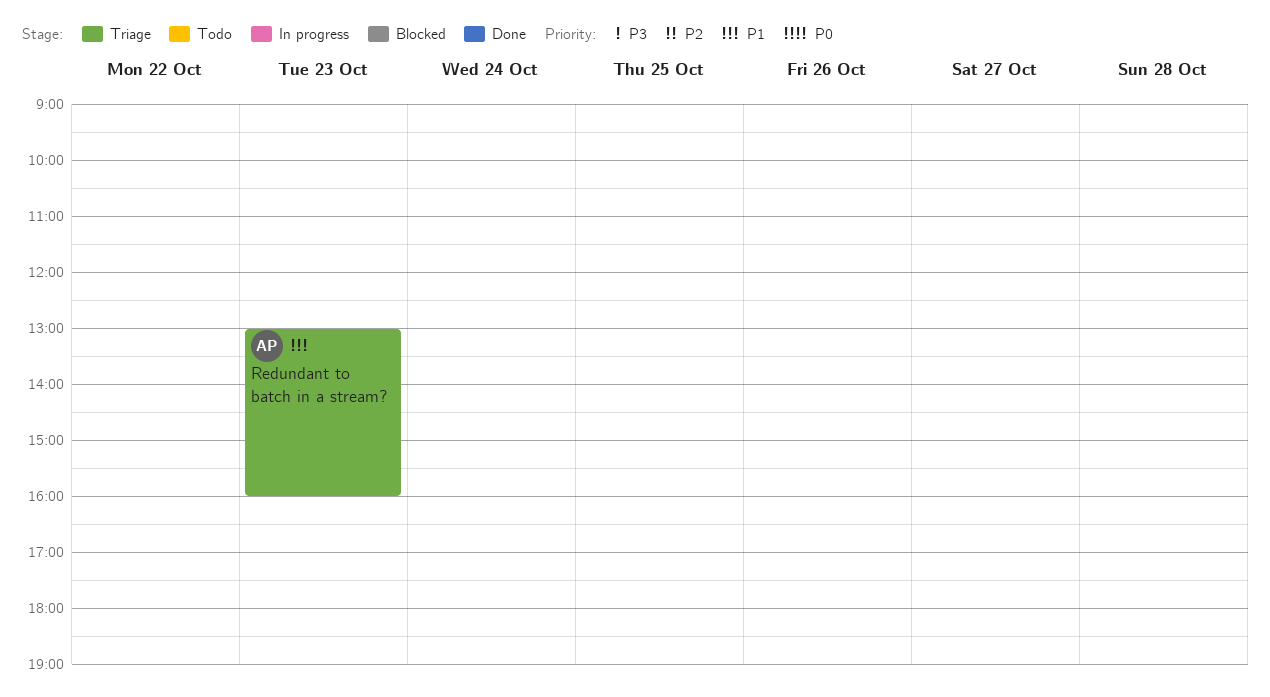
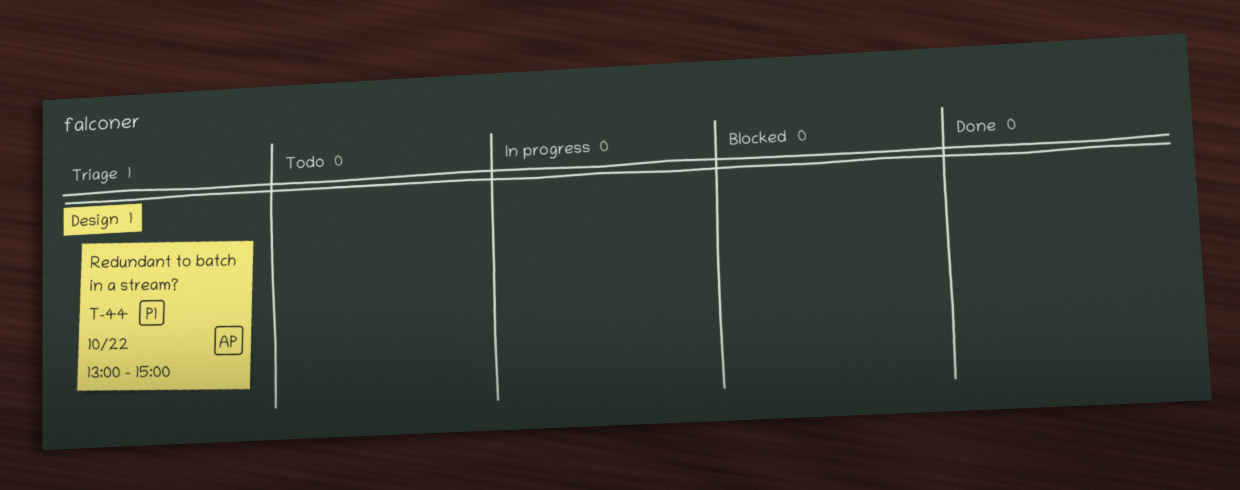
Redundant to batch in a stream?, day: Oct 23 -> Oct 22
Redundant to batch in a stream?, ends: 16:00 -> 15:00

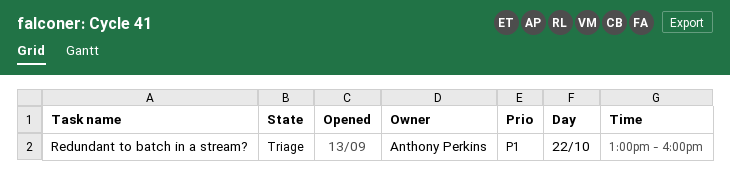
Redundant to batch in a stream?, ends: 15:00 -> 16:00

